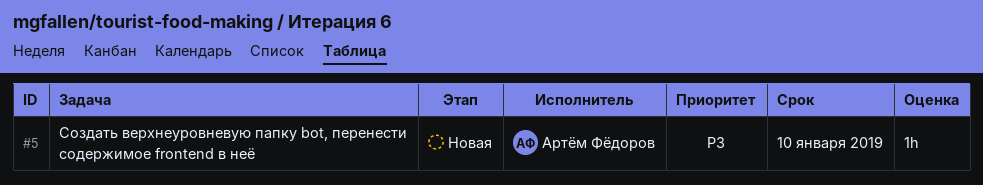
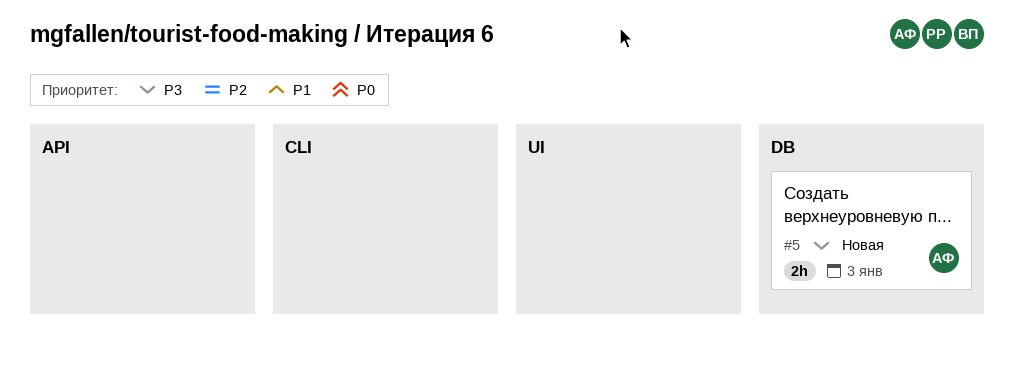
#5, estimate: 1h -> 2h
#5, due: Jan 10 -> Jan 3

